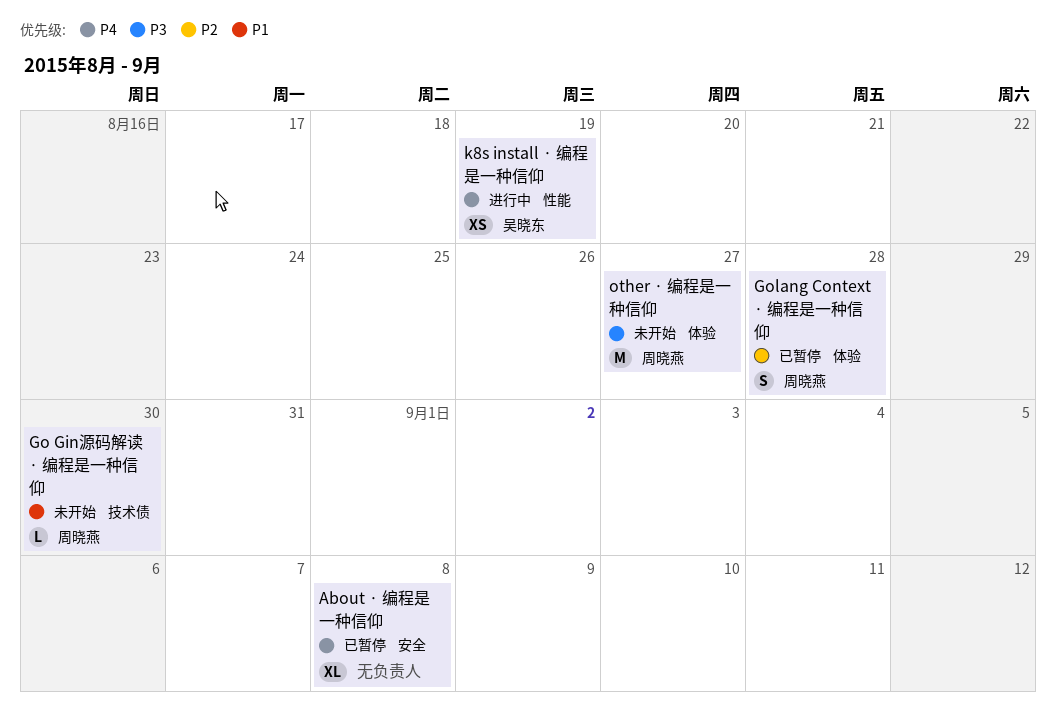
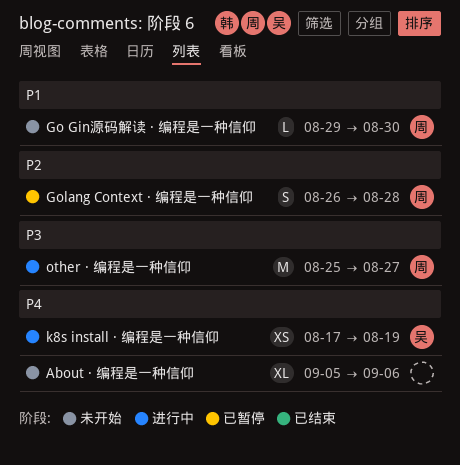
About · 编程是一种信仰, status: 已暂停 -> 未开始
About · 编程是一种信仰, due: Sep 8 -> Sep 6
other · 编程是一种信仰, status: 未开始 -> 进行中

